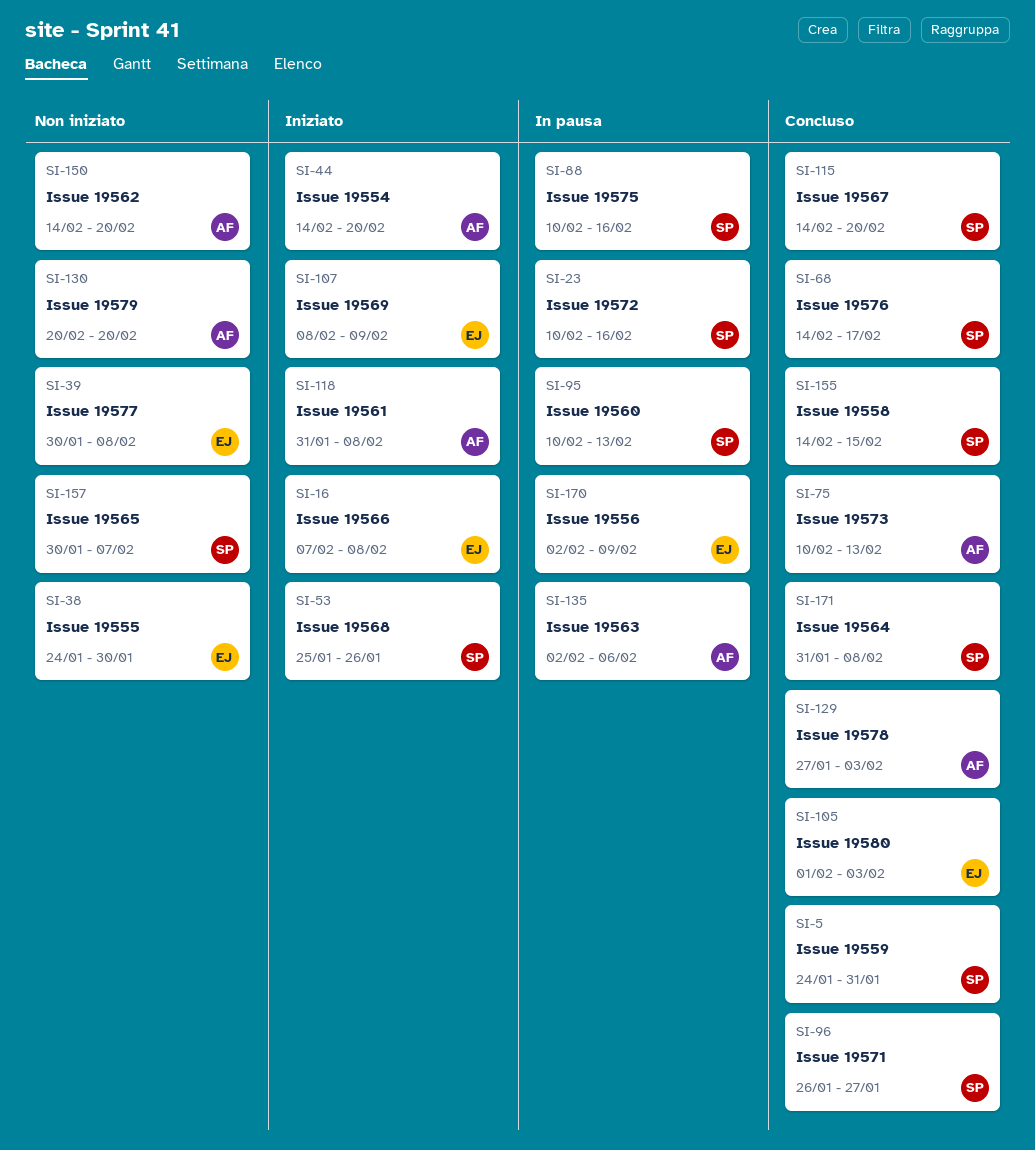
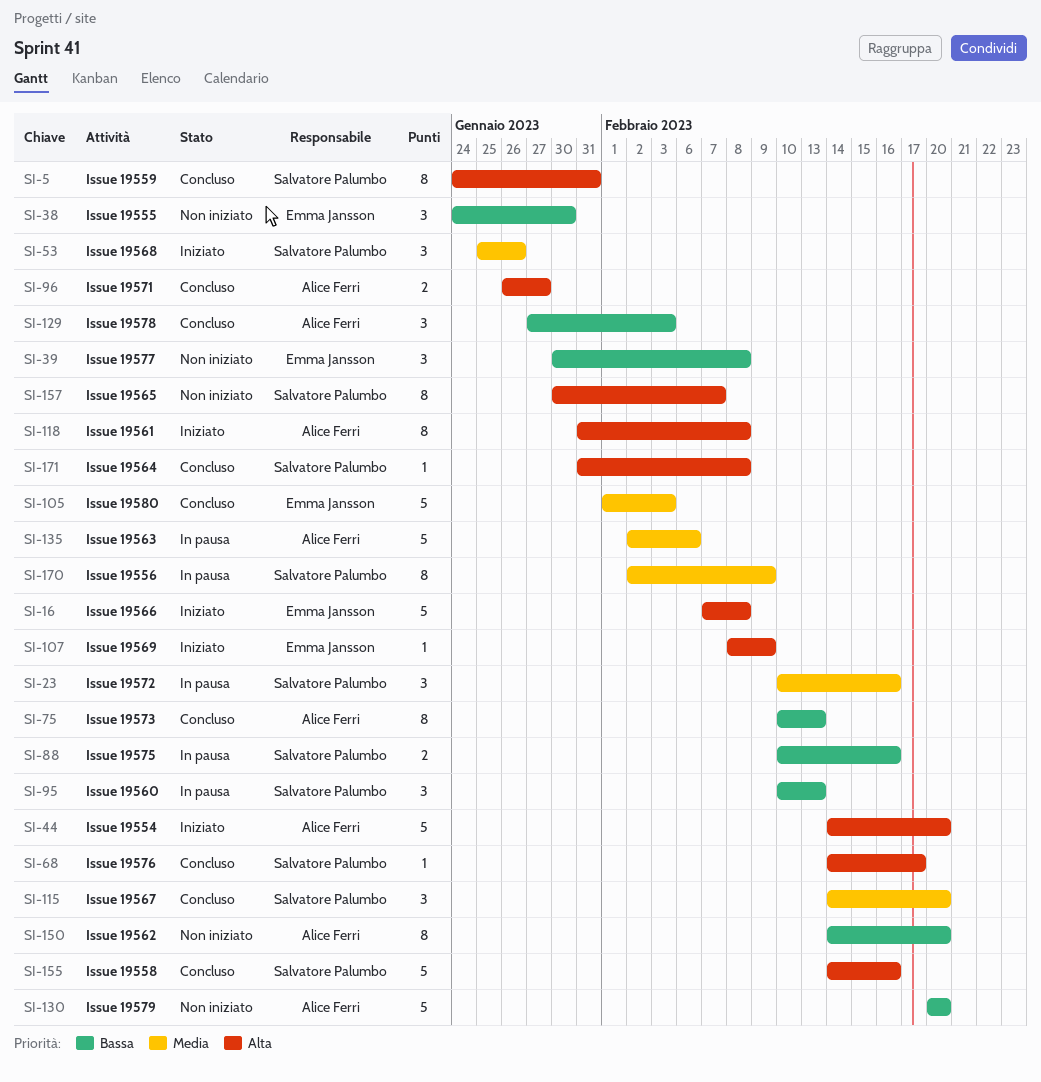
SI-96, owner: Salvatore Palumbo -> Alice Ferri
SI-155, due: Feb 15 -> Feb 16
SI-170, owner: Emma Jansson -> Salvatore Palumbo

